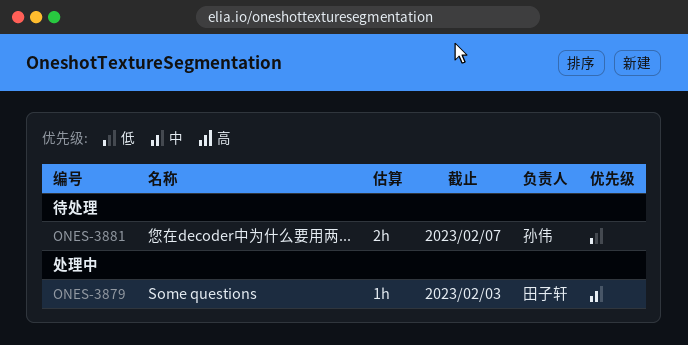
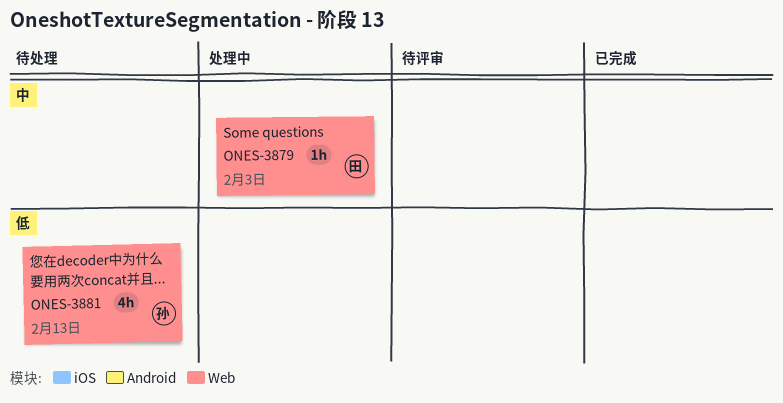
ONES-3881, estimate: 2h -> 4h
ONES-3881, due: Feb 7 -> Feb 13

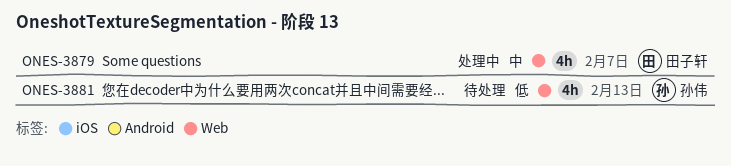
ONES-3879, estimate: 1h -> 4h
ONES-3879, due: Feb 3 -> Feb 7

